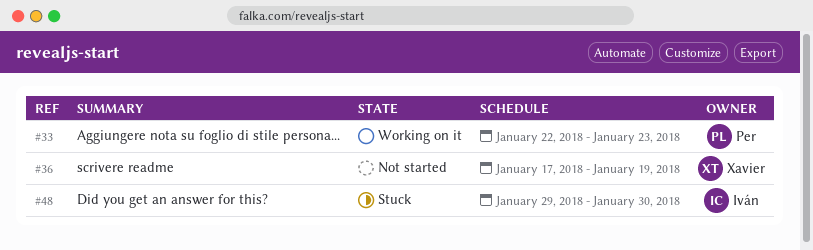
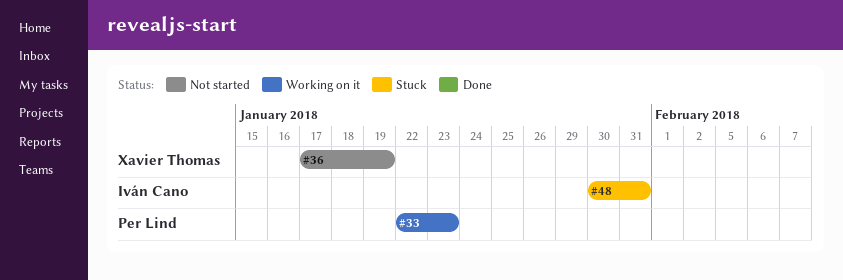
#48, start: Jan 29 -> Jan 30
#48, due: Jan 30 -> Jan 31

